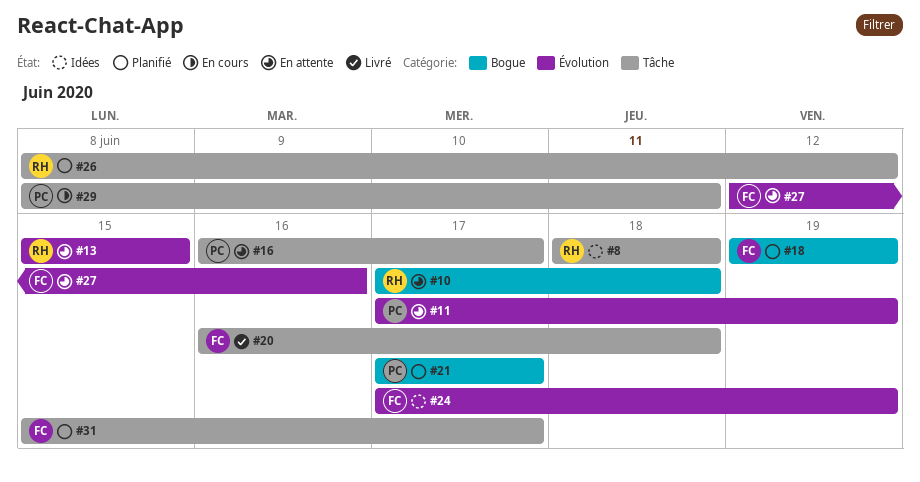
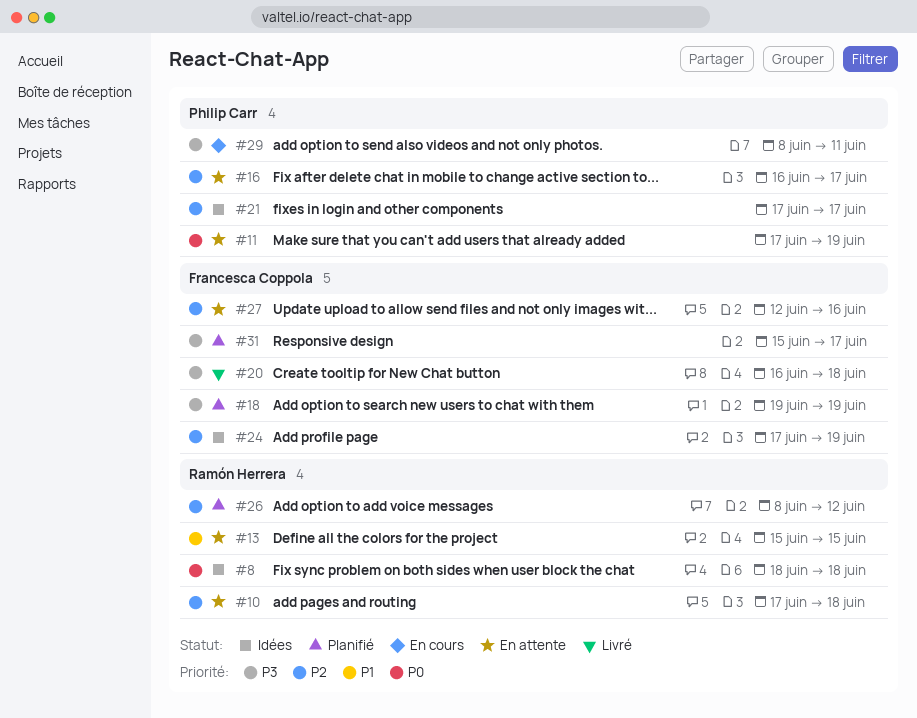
#21, status: Planifié -> Idées

